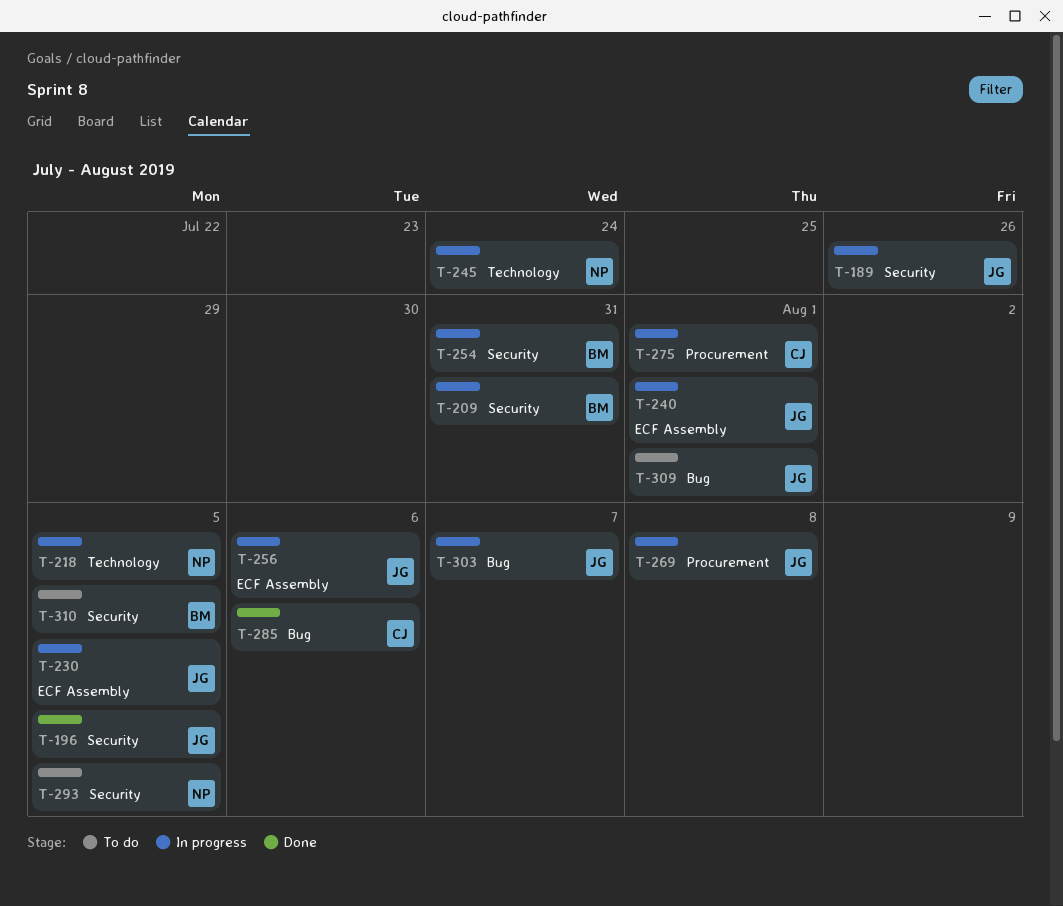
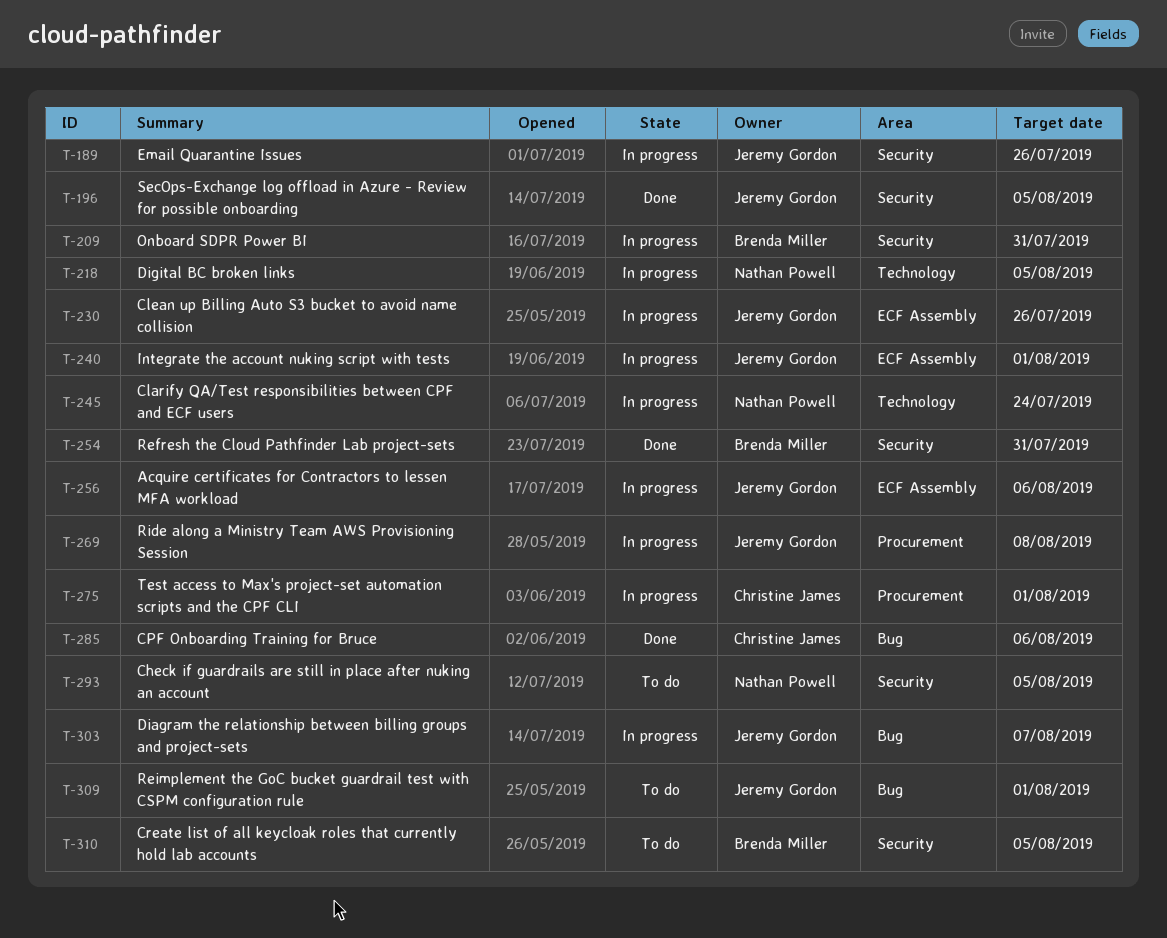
T-230, due: Aug 5 -> Jul 26
T-254, status: In progress -> Done

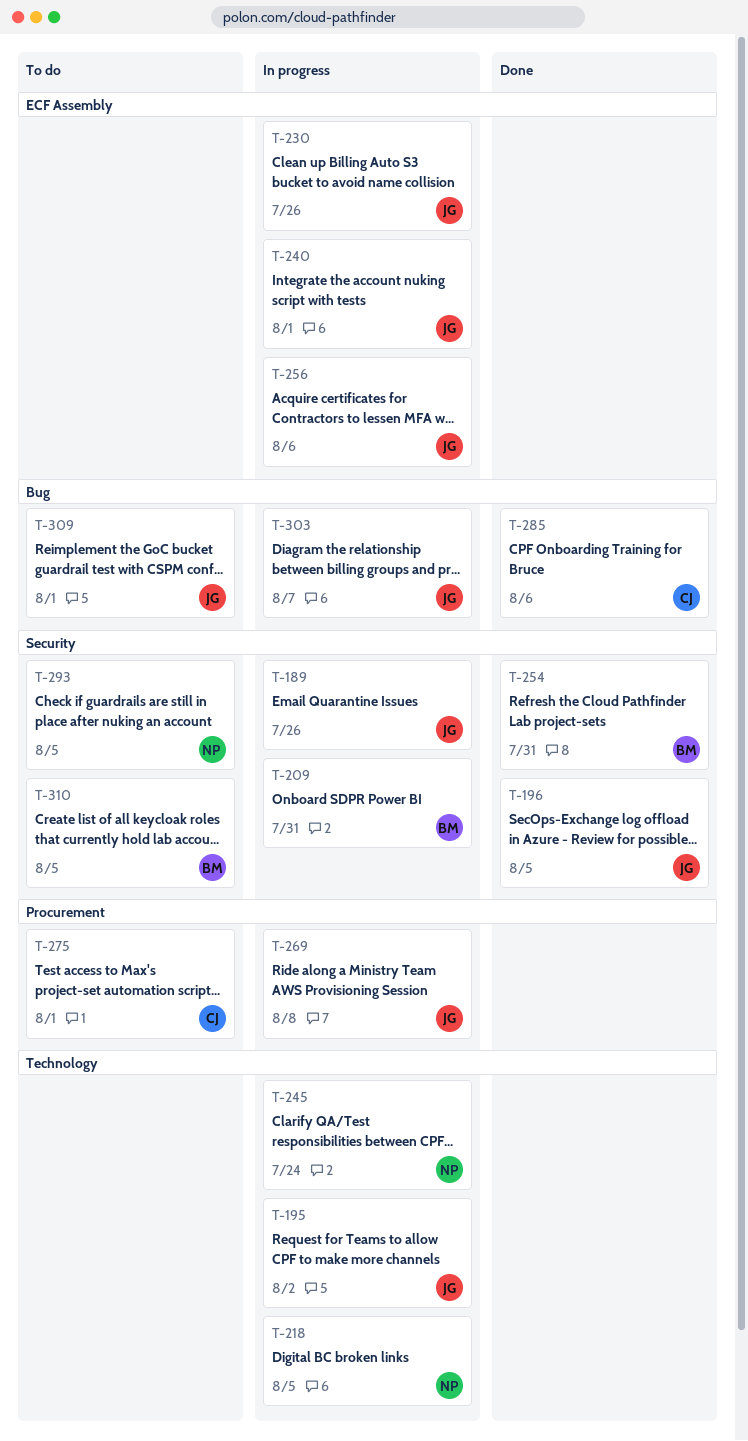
T-195: none -> present
T-275, status: In progress -> To do

